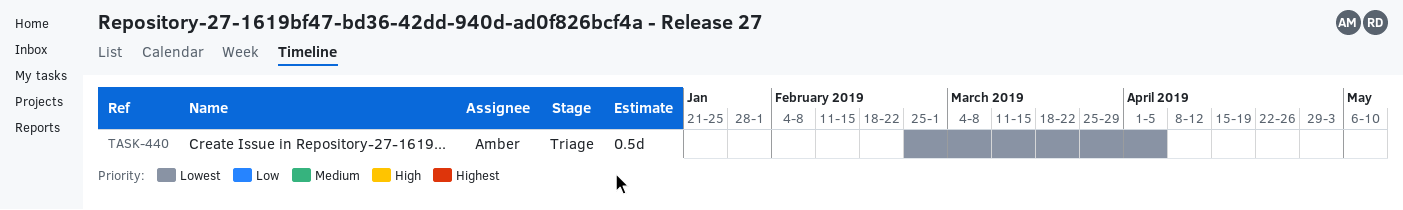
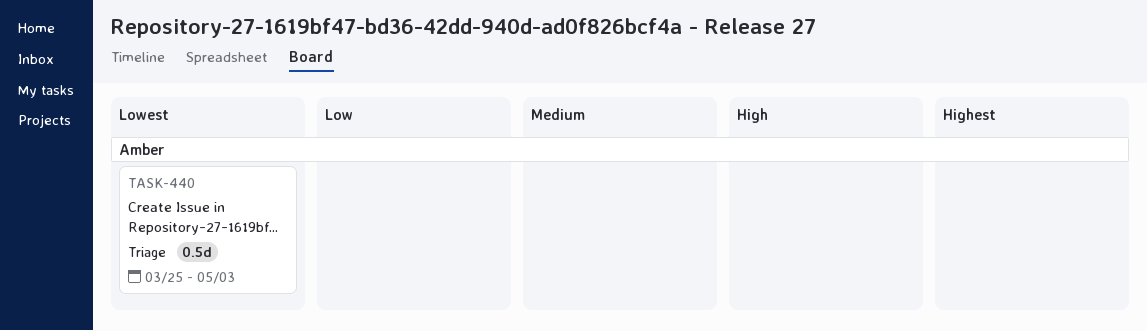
TASK-440, start: Feb 25 -> Mar 25
TASK-440, due: Apr 5 -> May 3

